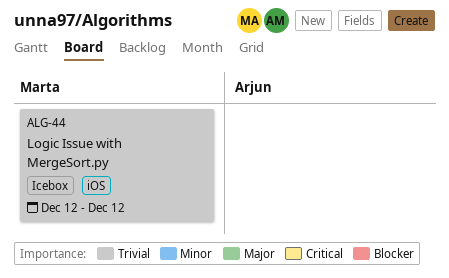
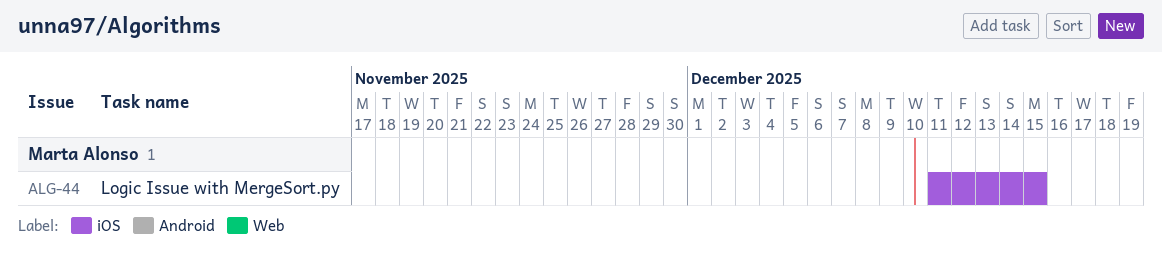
ALG-44, start: Dec 12 -> Dec 11
ALG-44, due: Dec 12 -> Dec 15

